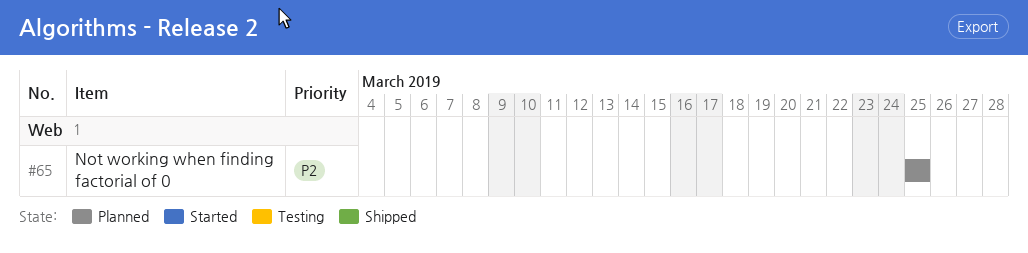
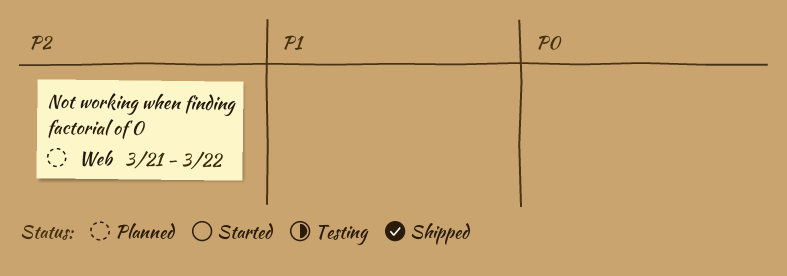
Not working when finding factorial of 0, start: Mar 25 -> Mar 21
Not working when finding factorial of 0, due: Mar 25 -> Mar 22

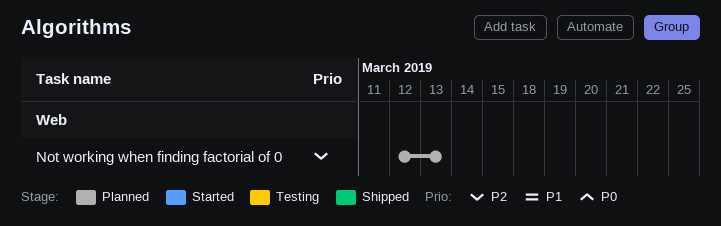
Not working when finding factorial of 0, start: Mar 21 -> Mar 12
Not working when finding factorial of 0, due: Mar 22 -> Mar 13

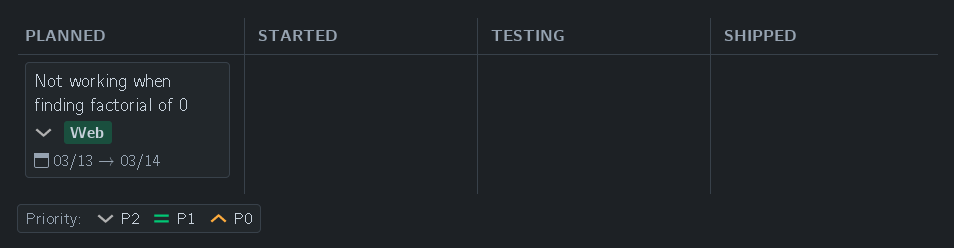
Not working when finding factorial of 0, start: Mar 12 -> Mar 13
Not working when finding factorial of 0, due: Mar 13 -> Mar 14

